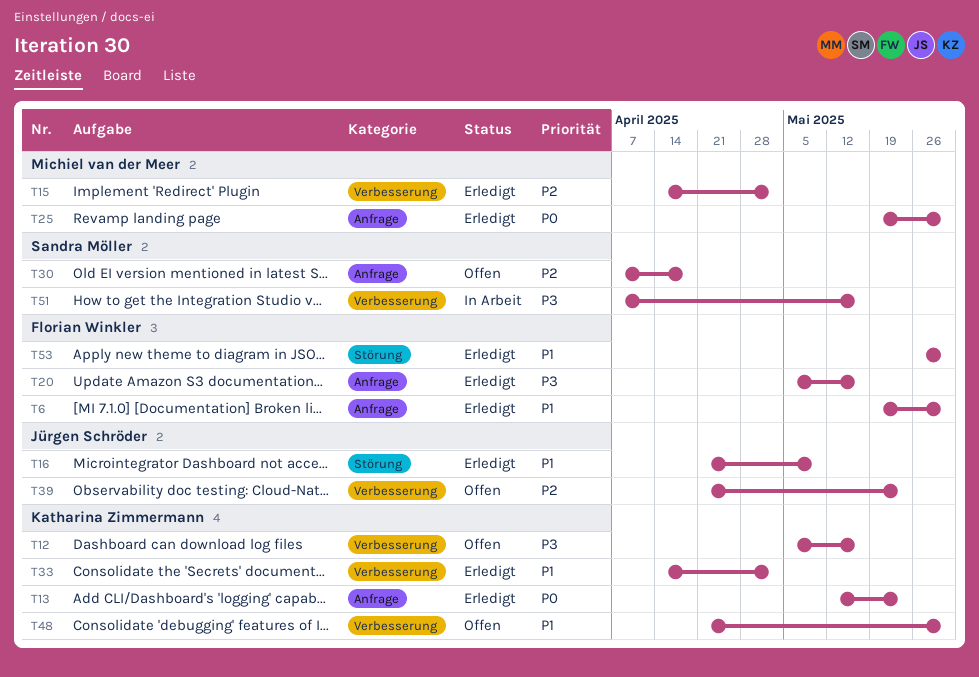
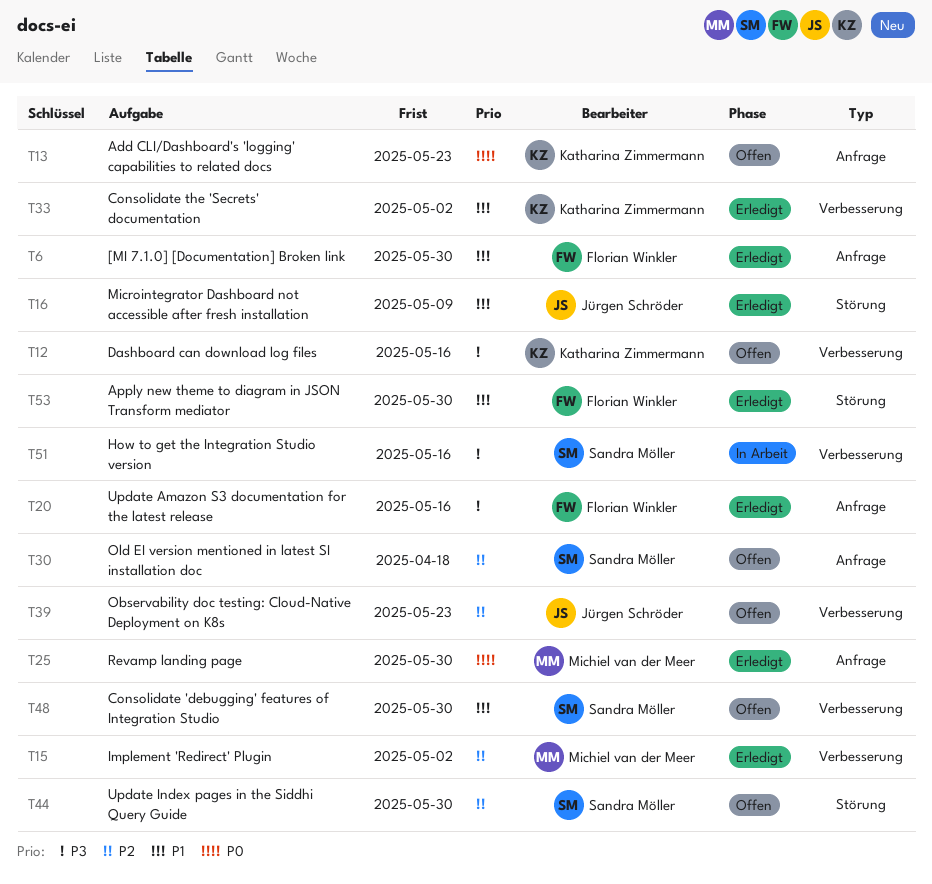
T13, status: Erledigt -> Offen
T44: none -> present
T48, owner: Katharina Zimmermann -> Sandra Möller

